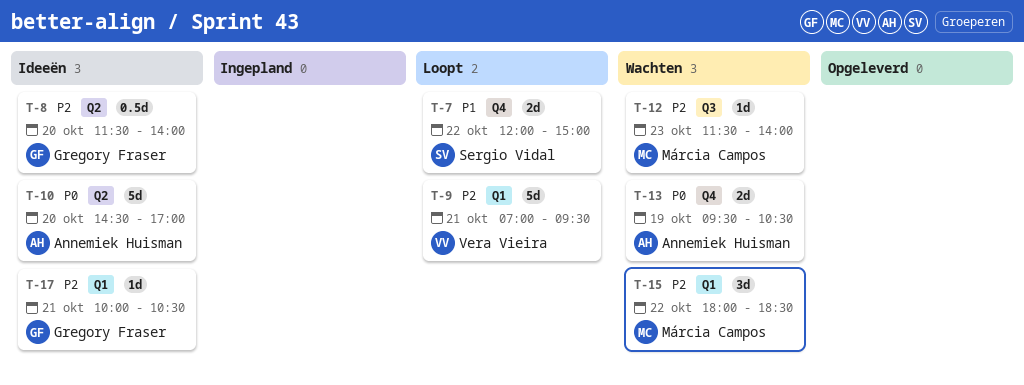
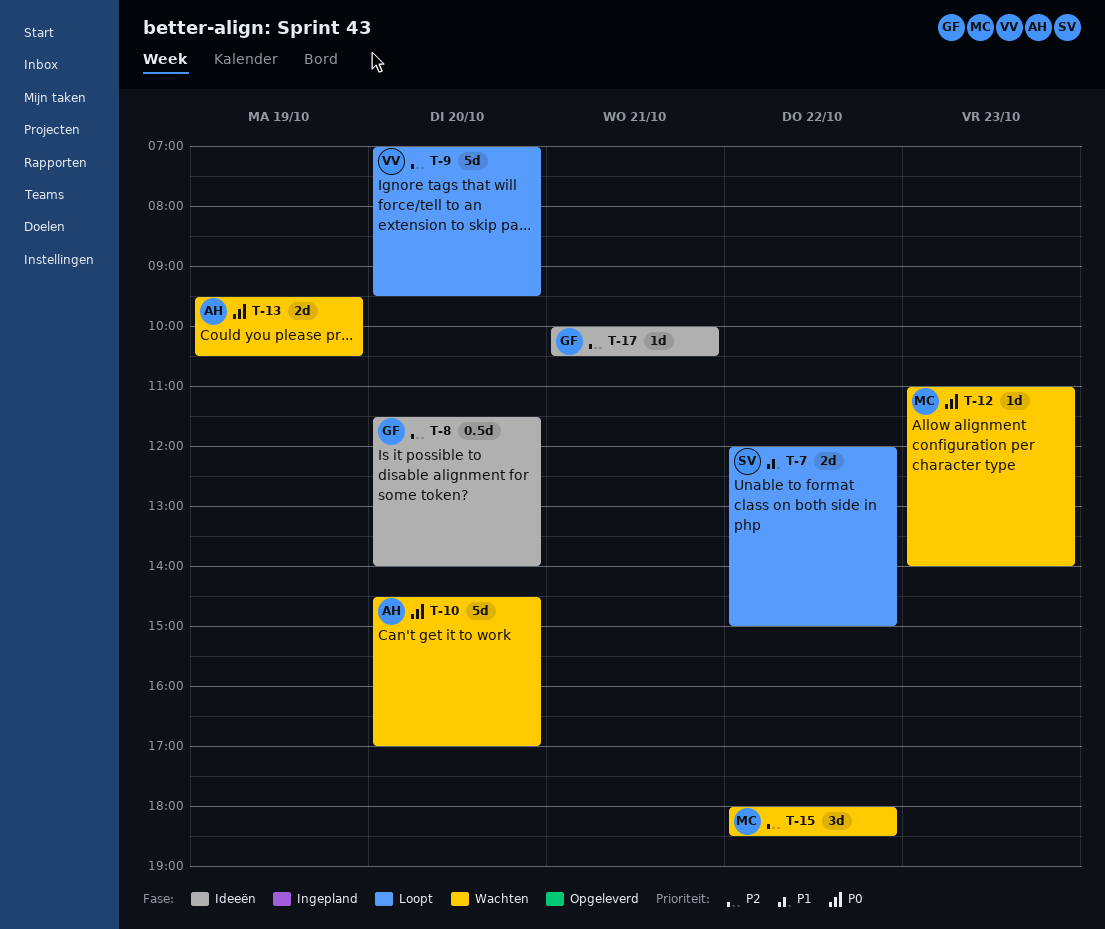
T-9, day: Oct 21 -> Oct 20
T-10, status: Ideeën -> Wachten
T-12, priority: P2 -> P0
T-12, begins: 11:30 -> 11:00

